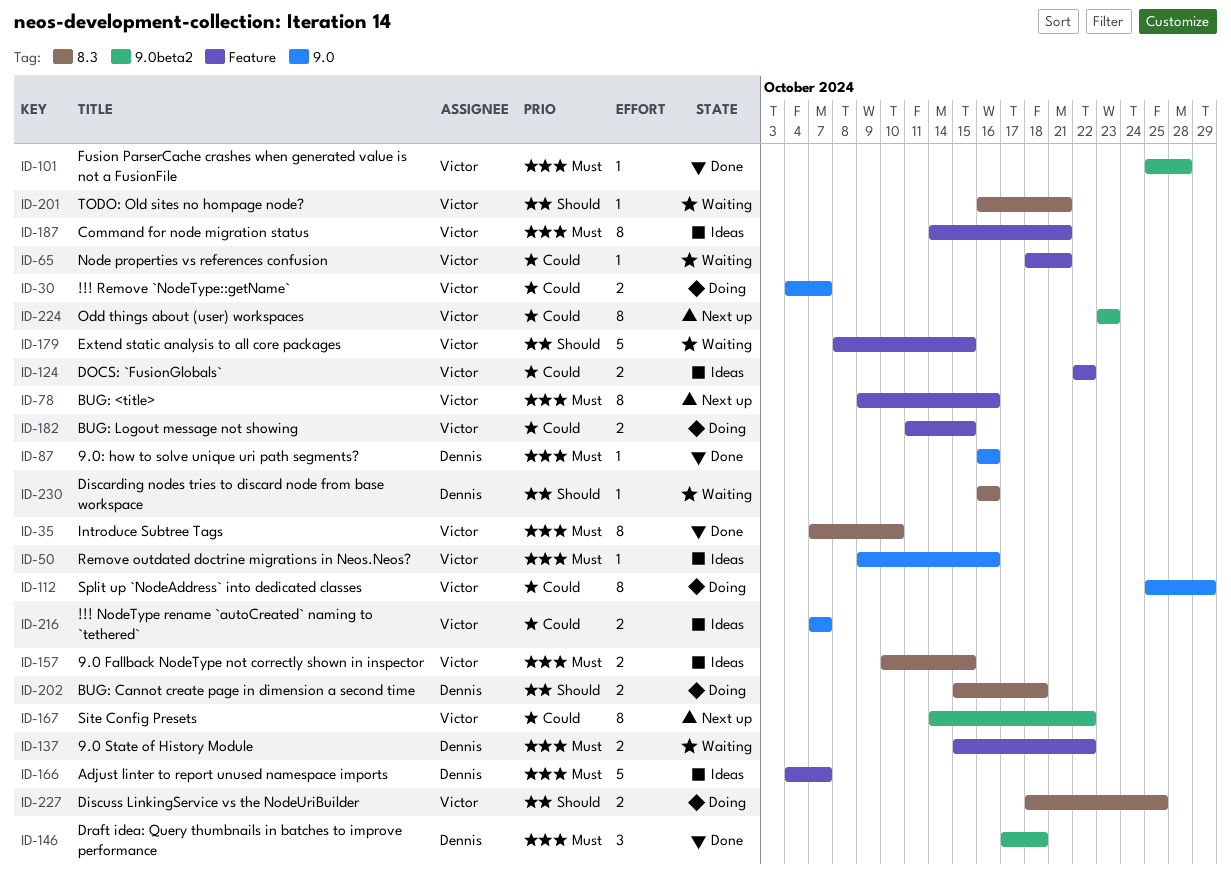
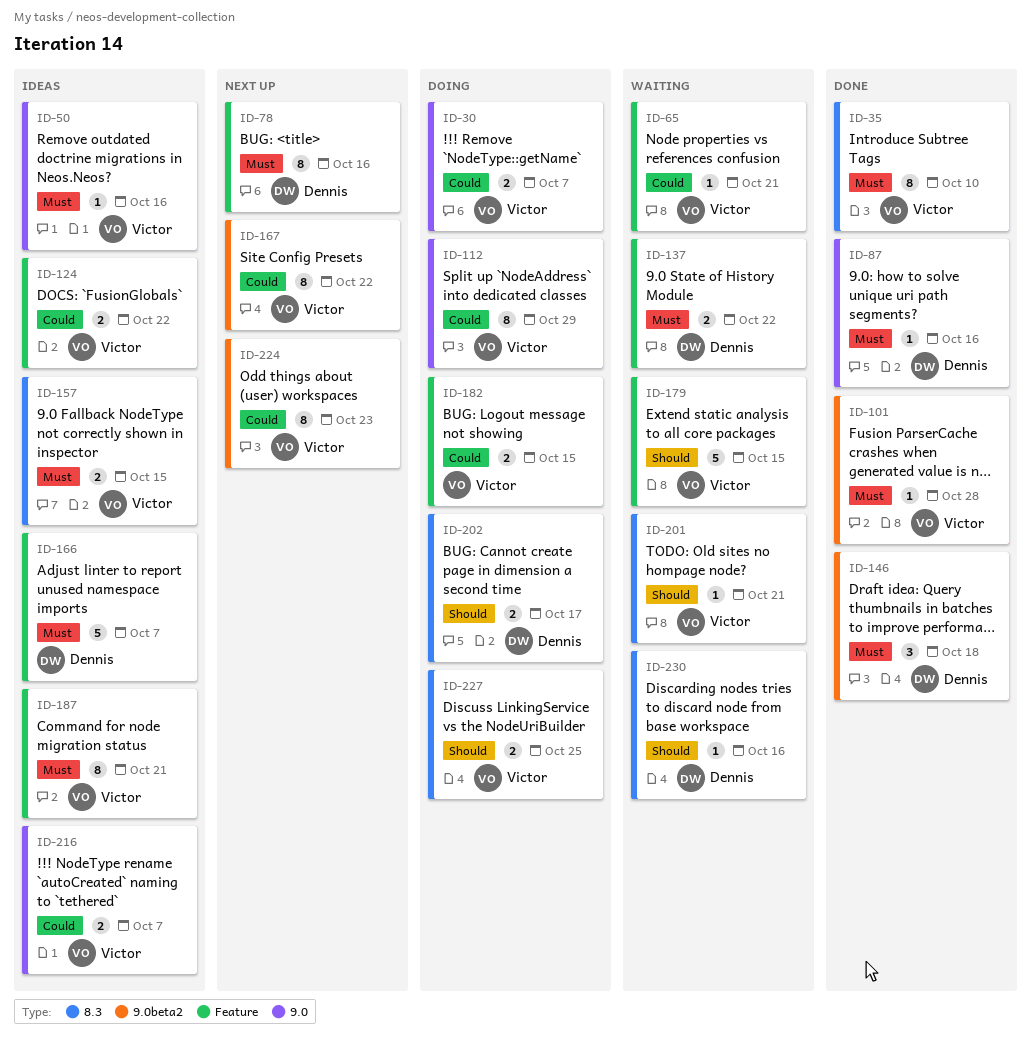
ID-78, owner: Victor -> Dennis
ID-202, due: Oct 18 -> Oct 17

